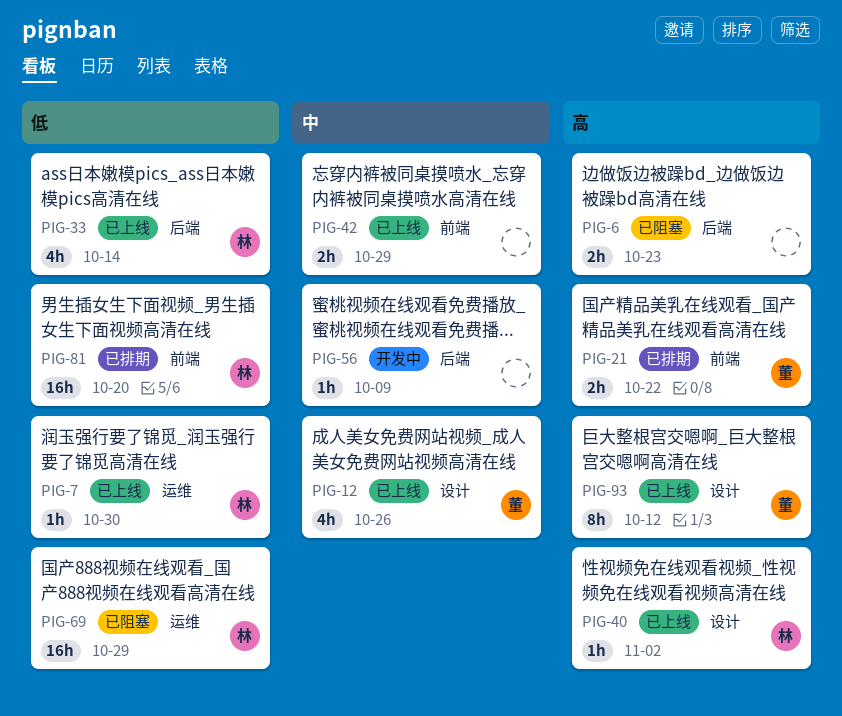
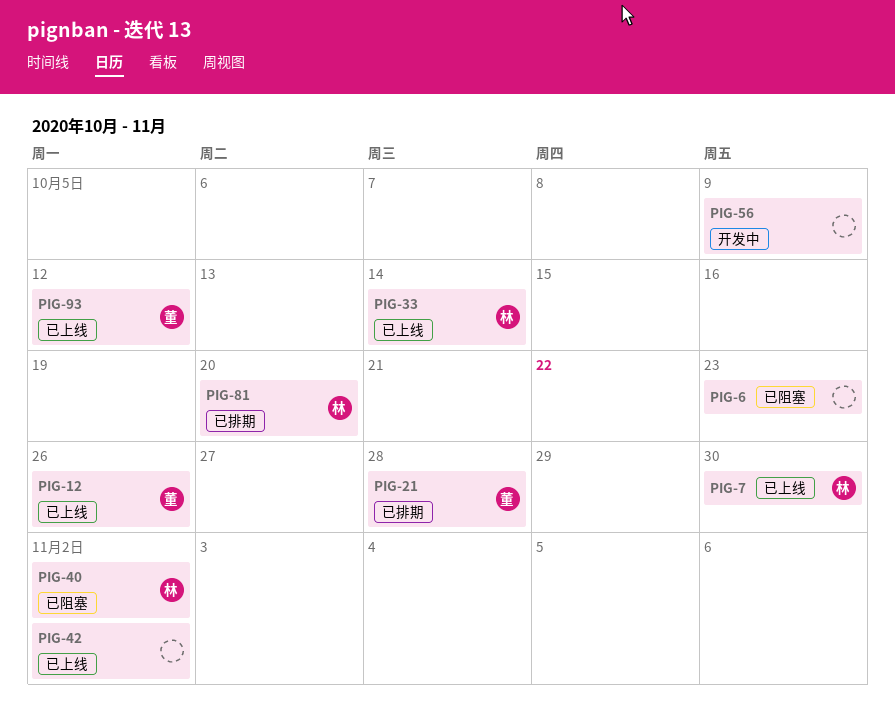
PIG-21, due: Oct 22 -> Oct 28
PIG-40, status: 已上线 -> 已阻塞
PIG-42, due: Oct 29 -> Nov 2
PIG-69: present -> none

